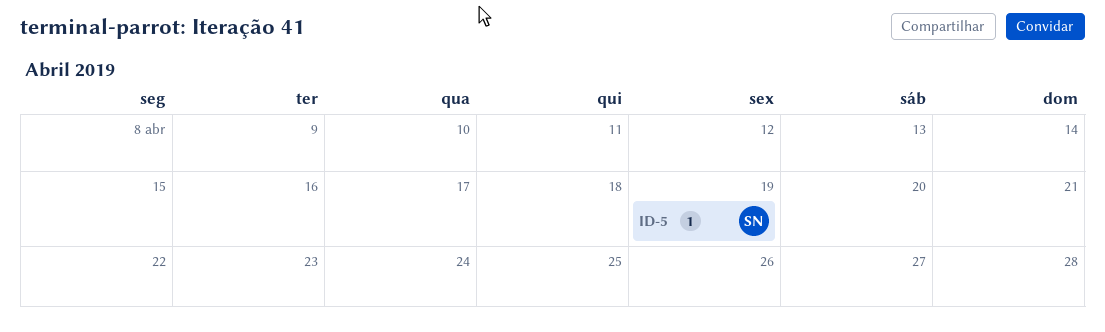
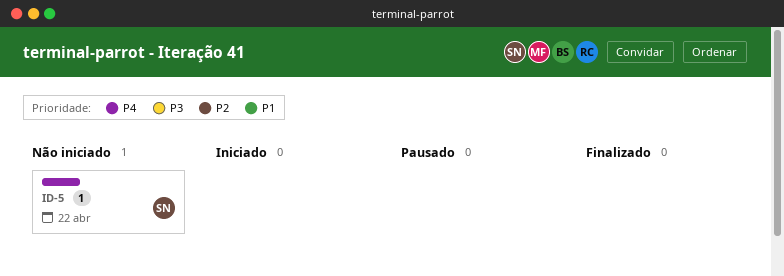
ID-5, due: Apr 19 -> Apr 22

